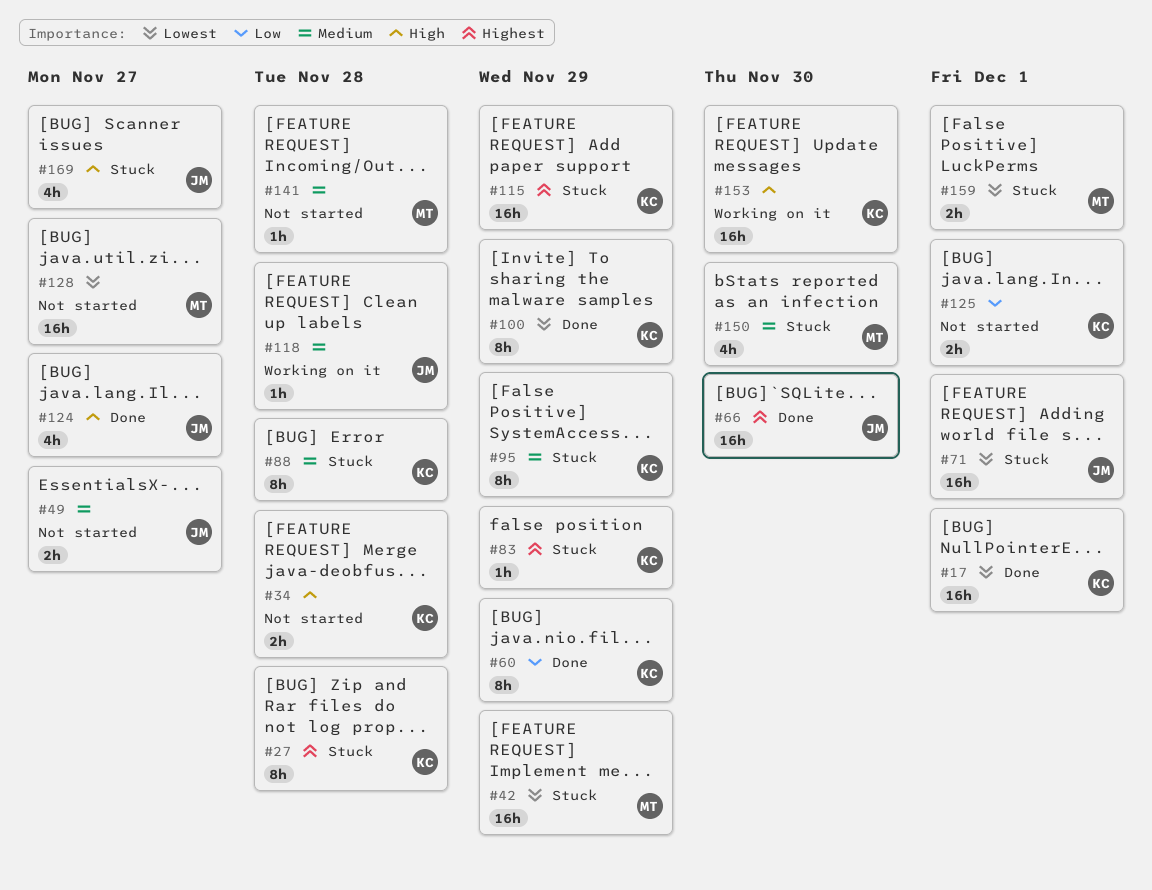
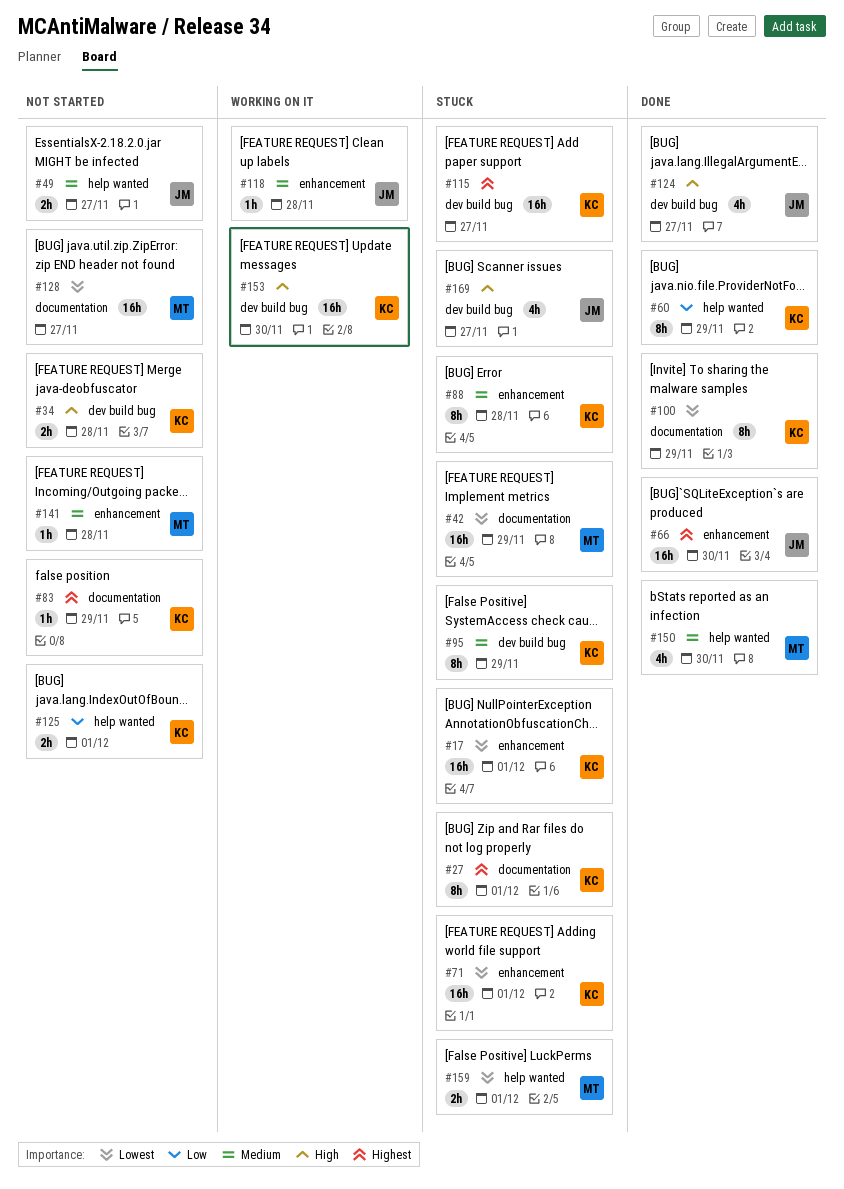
#17, status: Done -> Stuck
#27, due: Nov 28 -> Dec 1
#71, owner: JM -> KC
#83, status: Stuck -> Not started
#115, due: Nov 29 -> Nov 27
#150, status: Stuck -> Done

